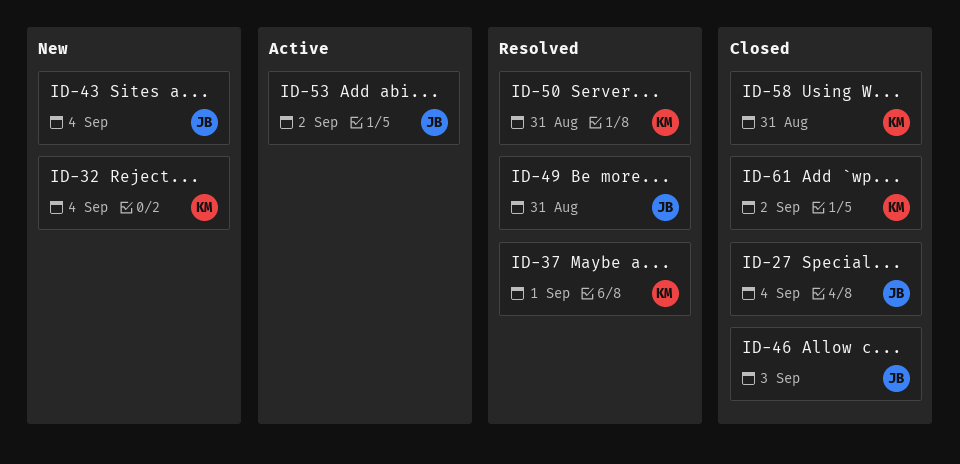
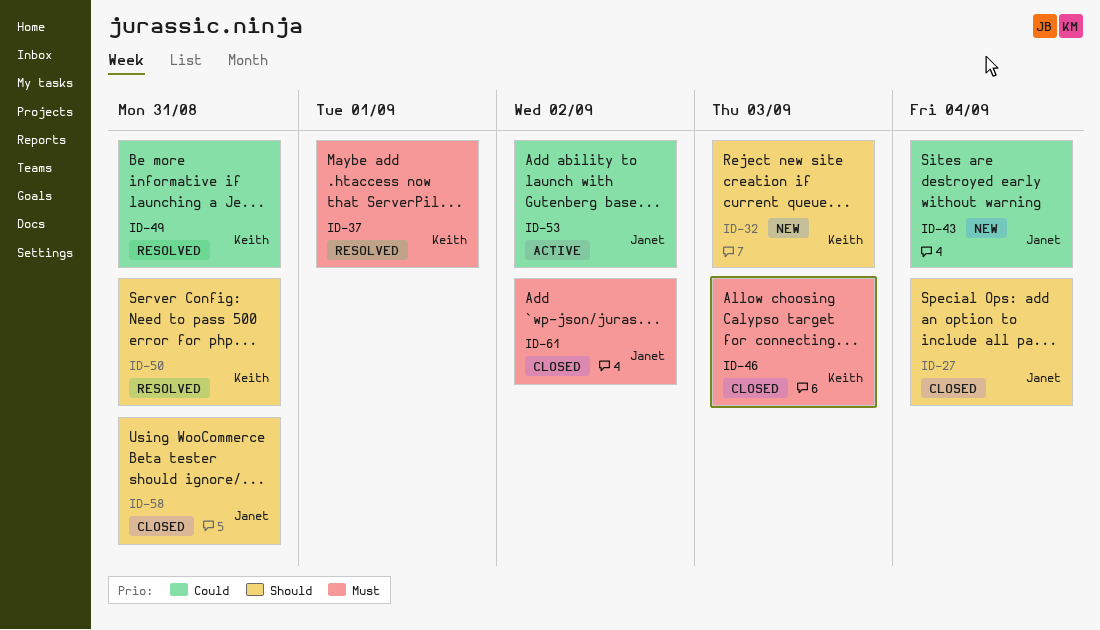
ID-32, due: Sep 4 -> Sep 3
ID-46, owner: Janet -> Keith
ID-49, owner: Janet -> Keith
ID-58, owner: Keith -> Janet
ID-61, owner: Keith -> Janet

